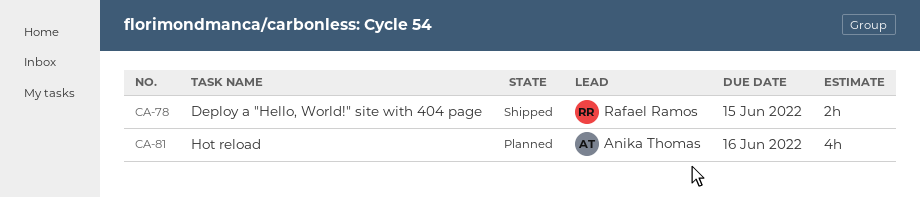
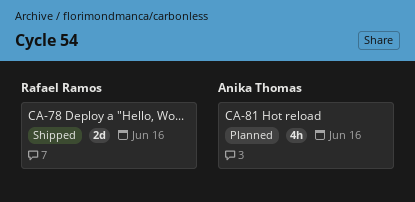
CA-78, estimate: 2h -> 2d
CA-78, due: Jun 15 -> Jun 16

